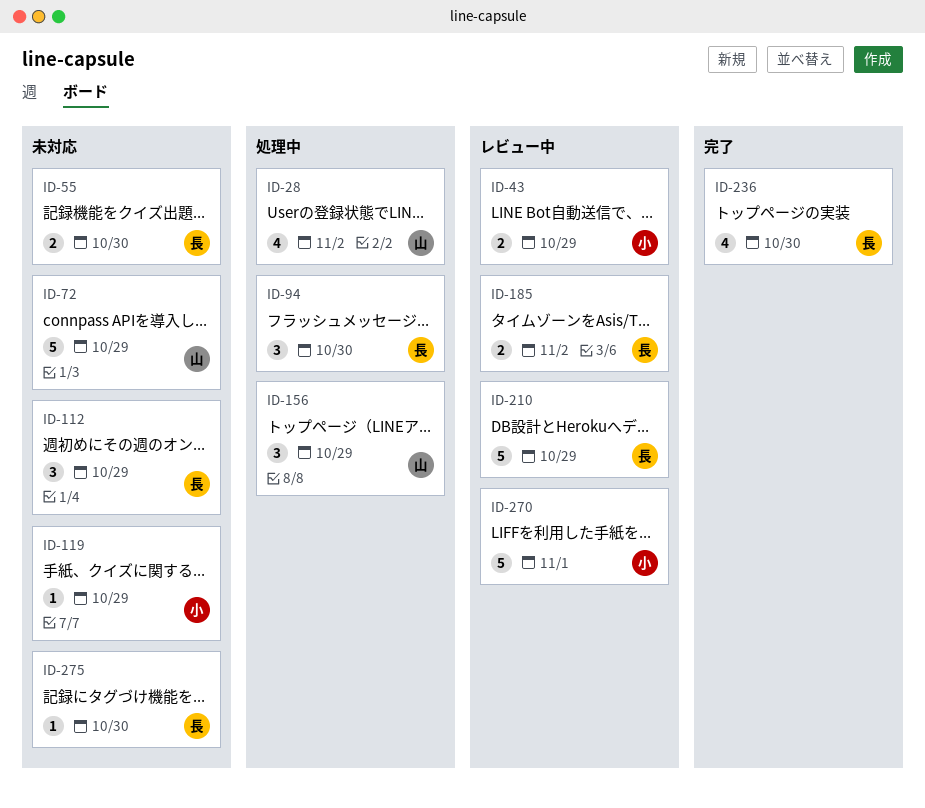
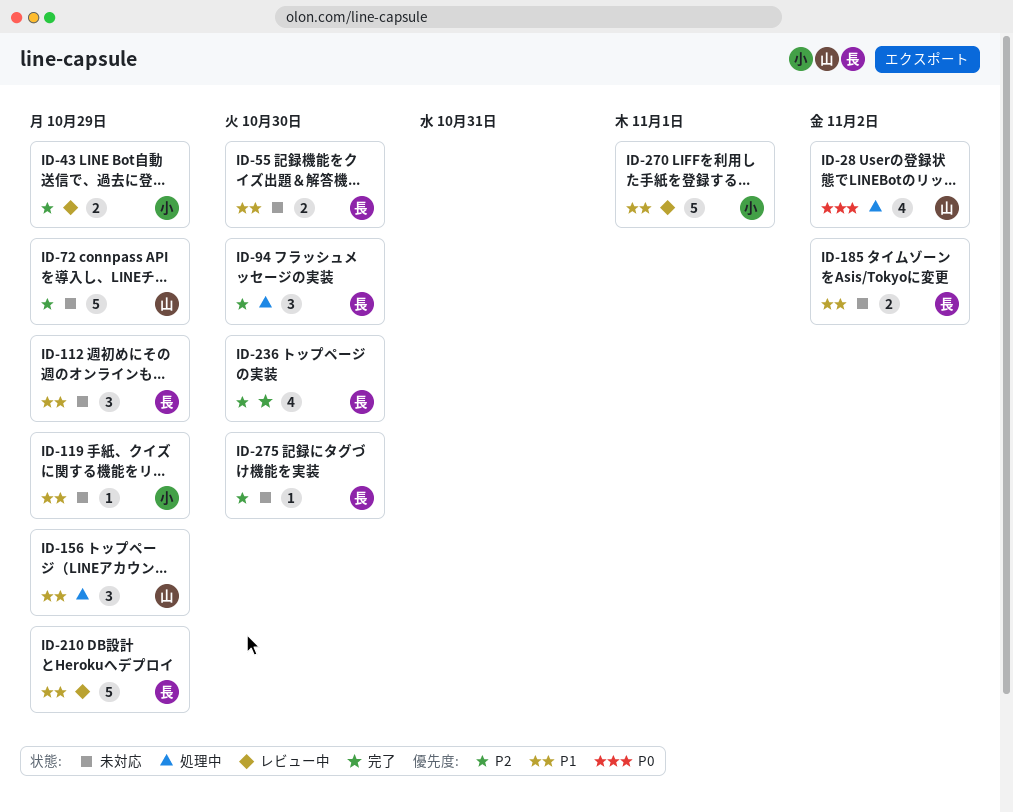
ID-185, status: レビュー中 -> 未対応

